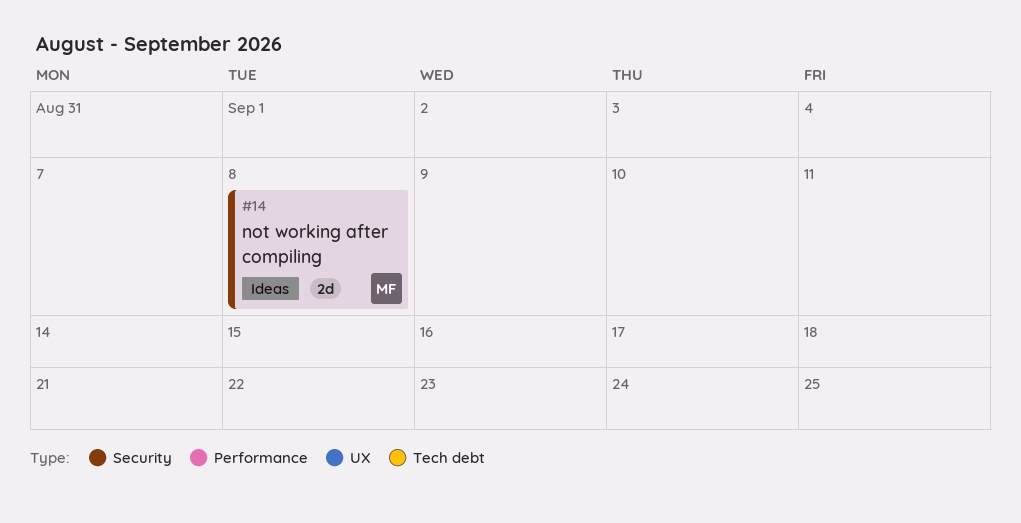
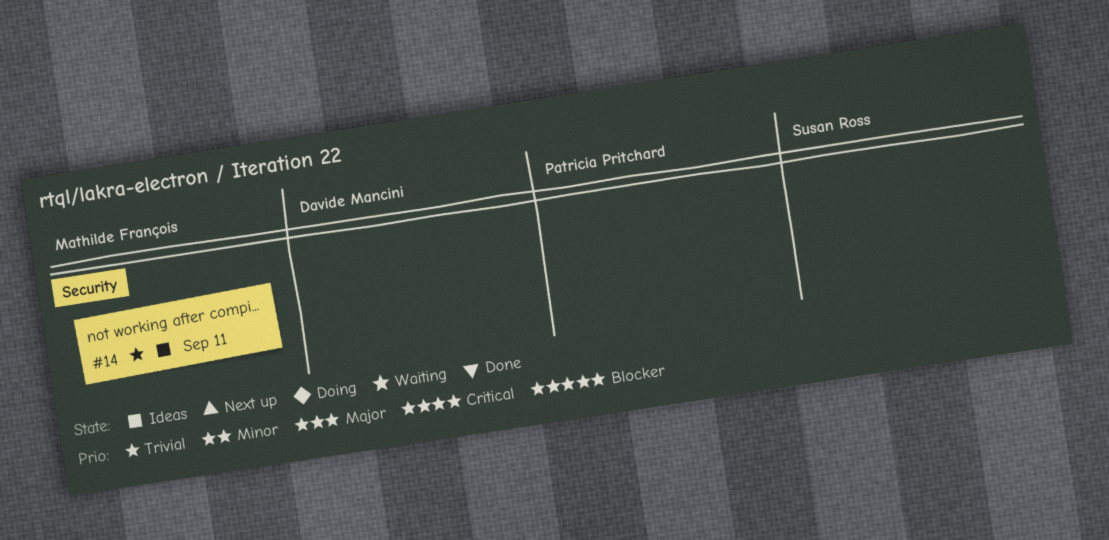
#14, due: Sep 8 -> Sep 11

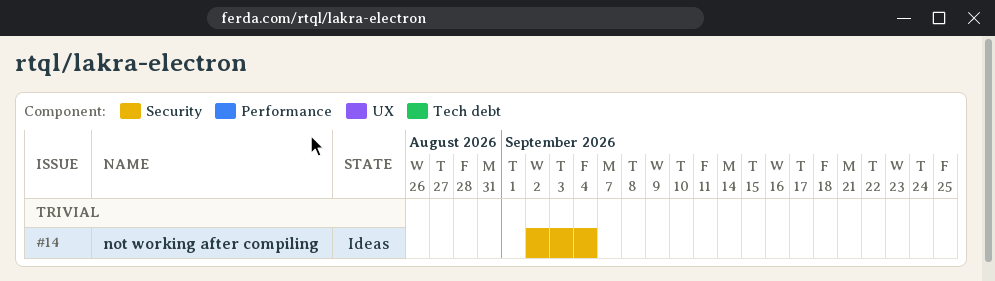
#14, due: Sep 11 -> Sep 4

